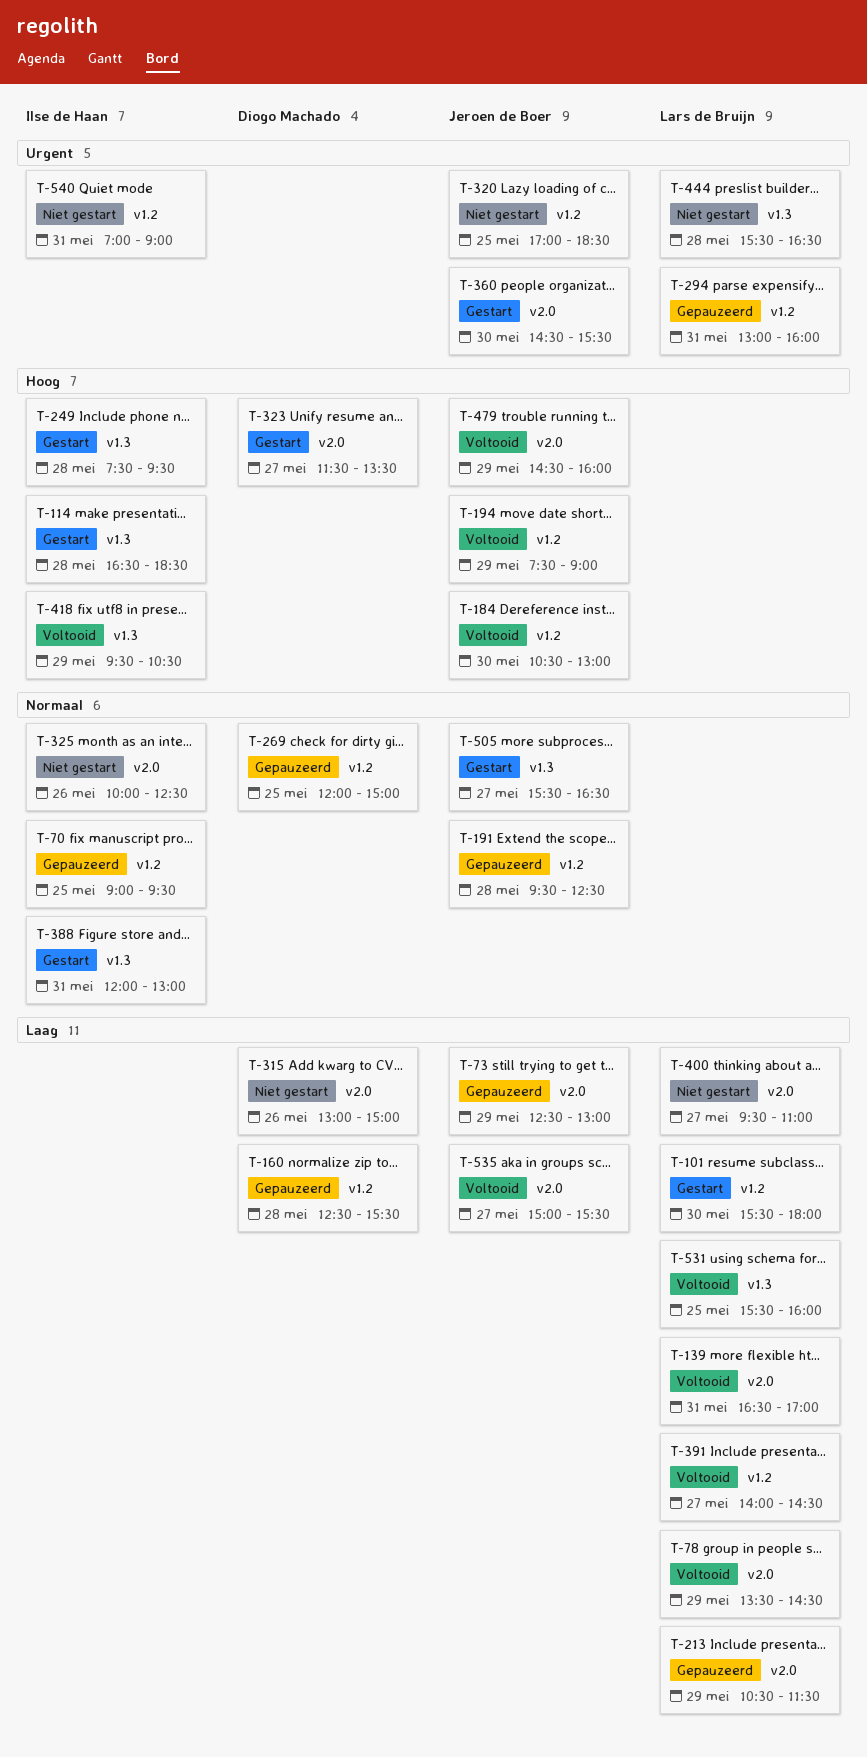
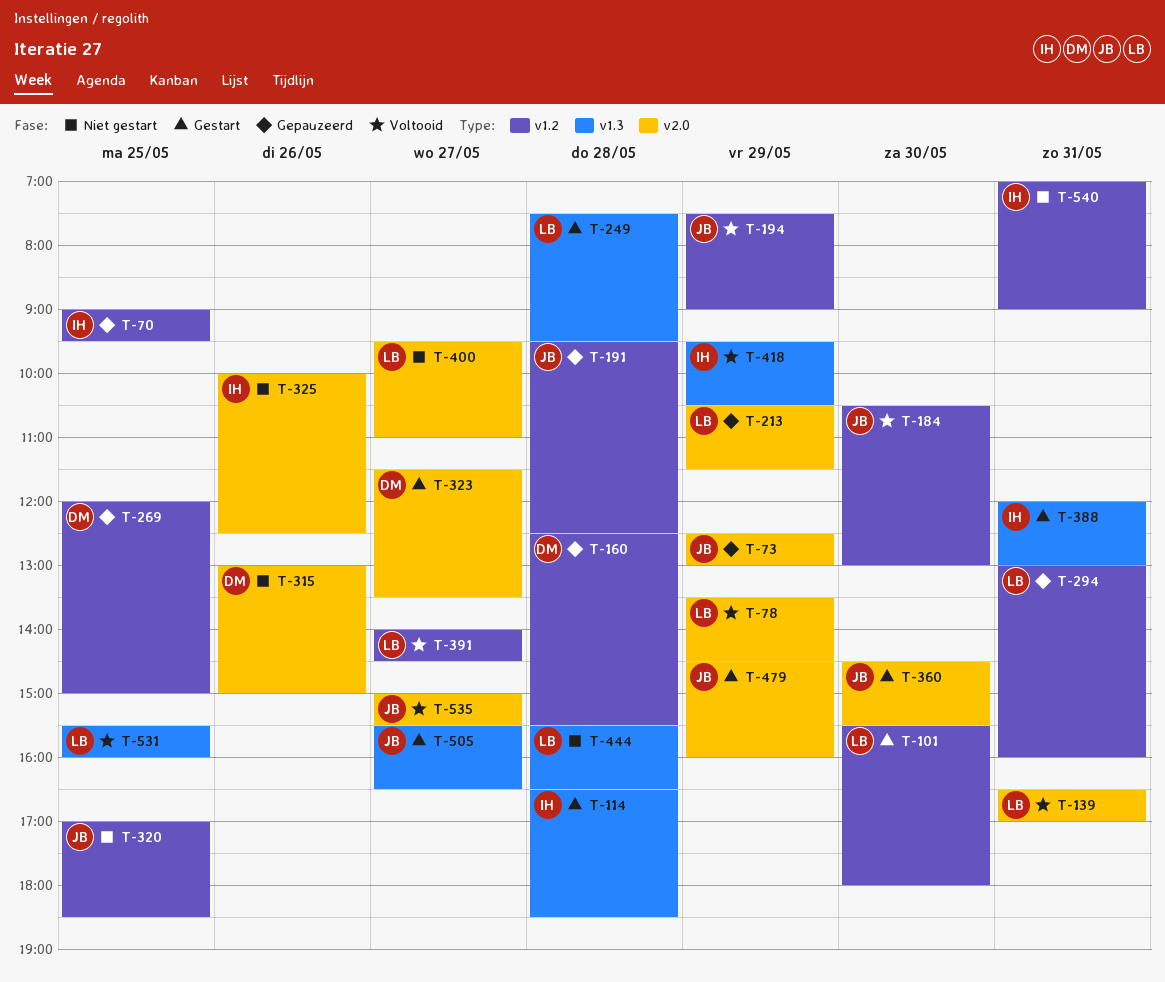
T-249, owner: Ilse de Haan -> Lars de Bruijn
T-479, status: Voltooid -> Gestart

